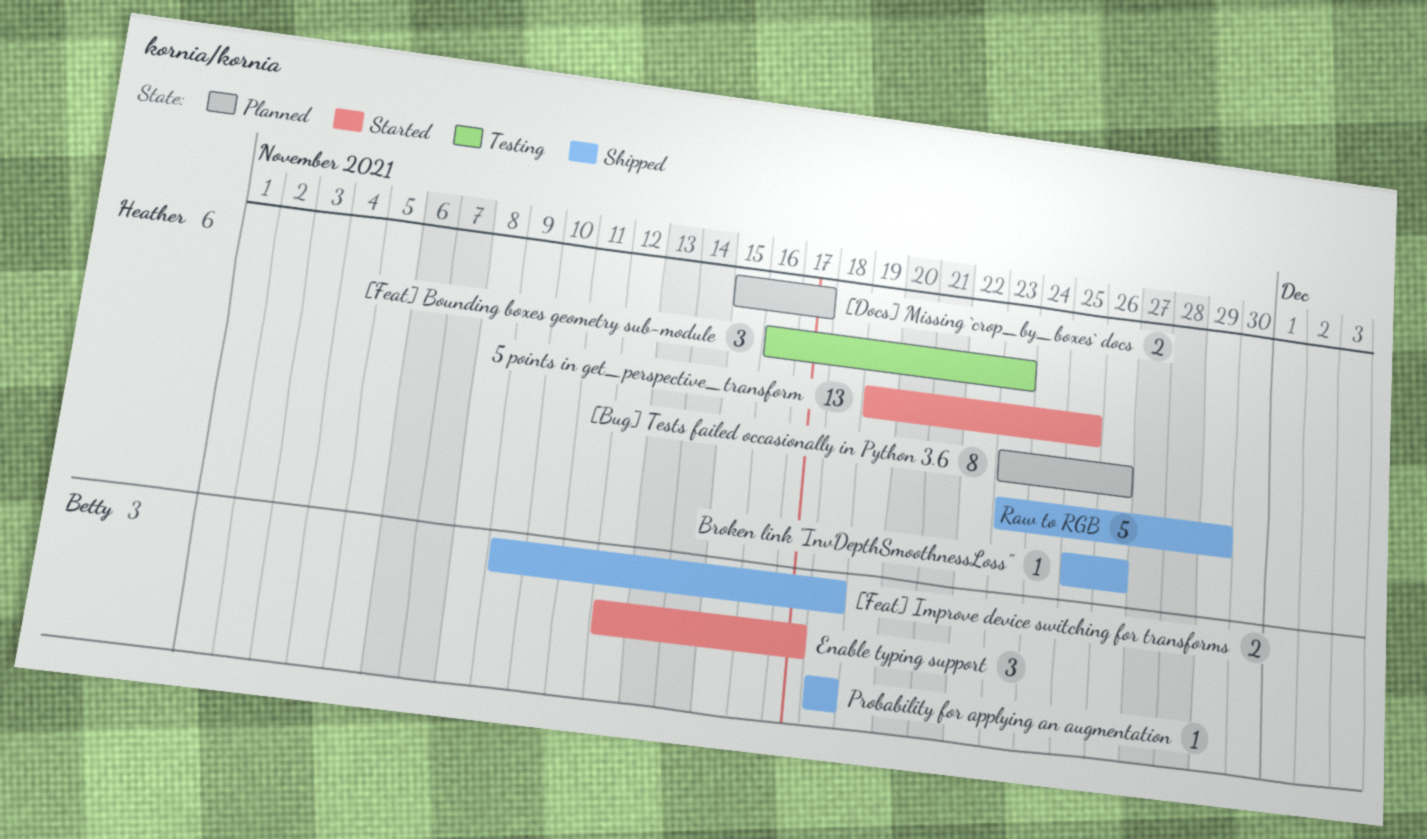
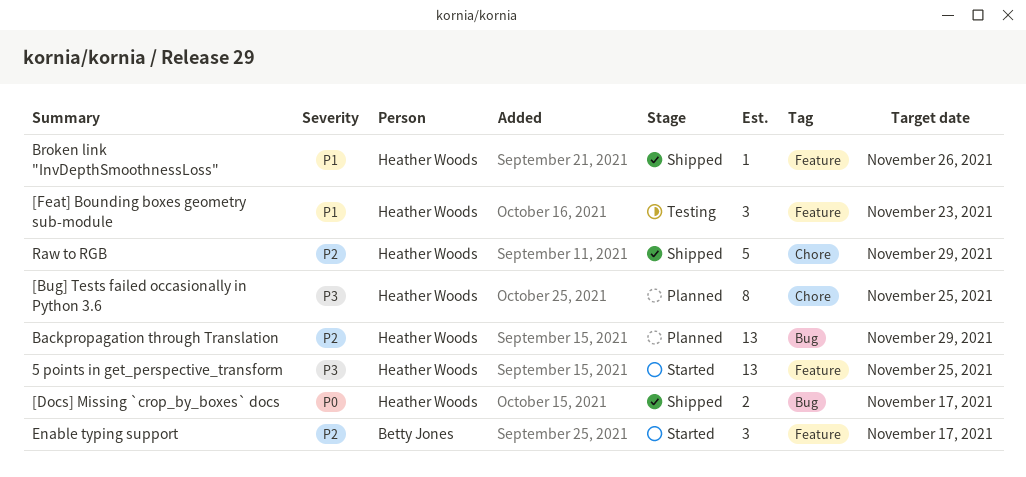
[Bug] Tests failed occasionally in Python 3.6, due: Nov 26 -> Nov 25
[Docs] Missing `crop_by_boxes` docs, status: Planned -> Shipped
[Feat] Improve device switching for transforms: present -> none
Backpropagation through Translation: none -> present
Probability for applying an augmentation: present -> none

